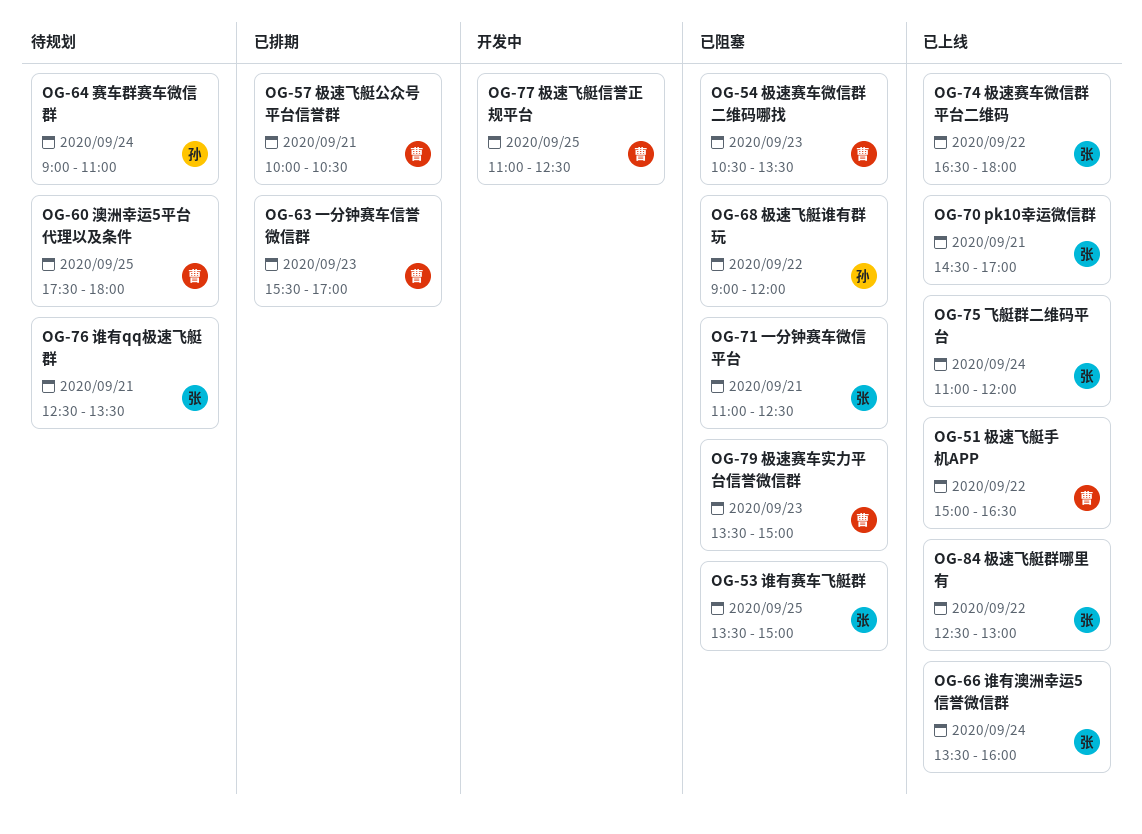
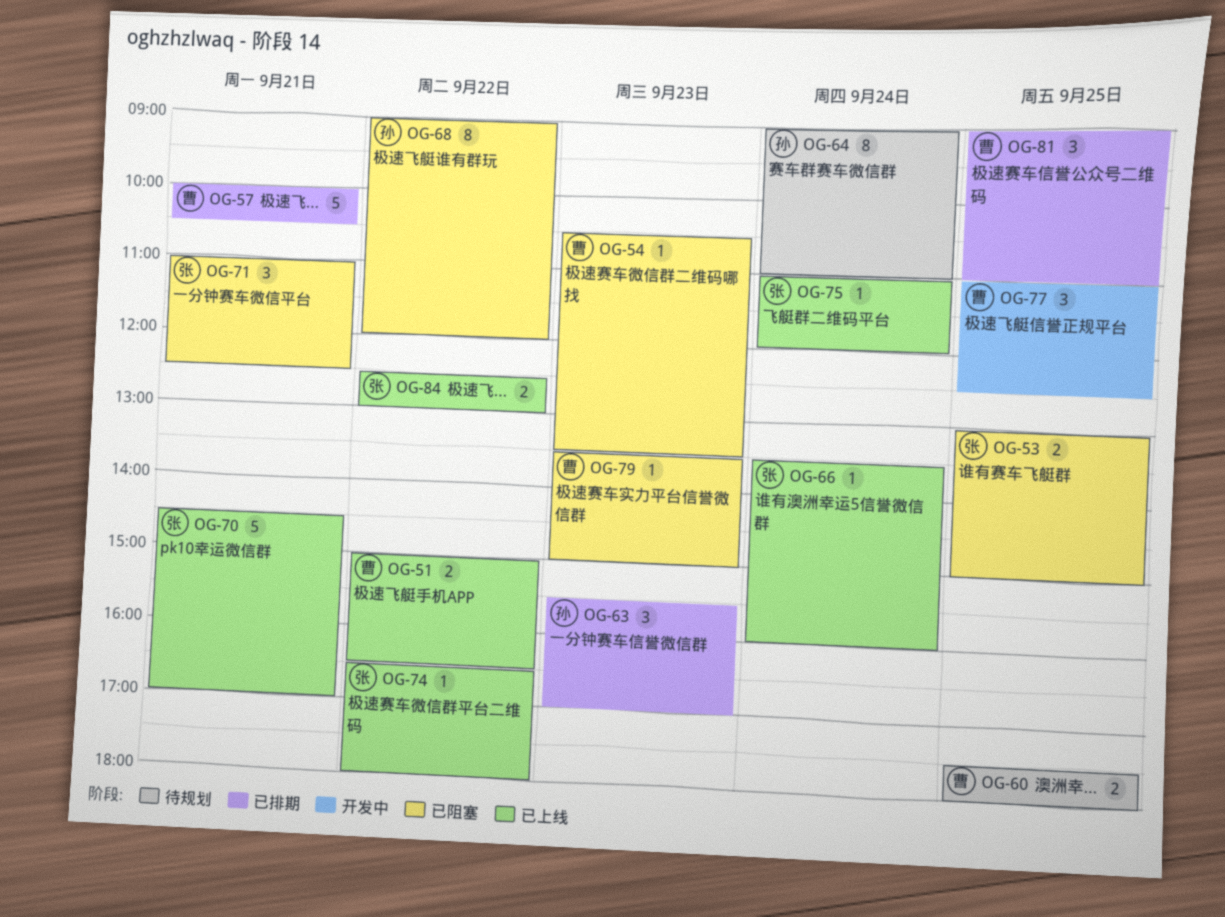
OG-53, begins: 13:30 -> 13:00
OG-63, owner: 曹 -> 孙
OG-76: present -> none
OG-81: none -> present

